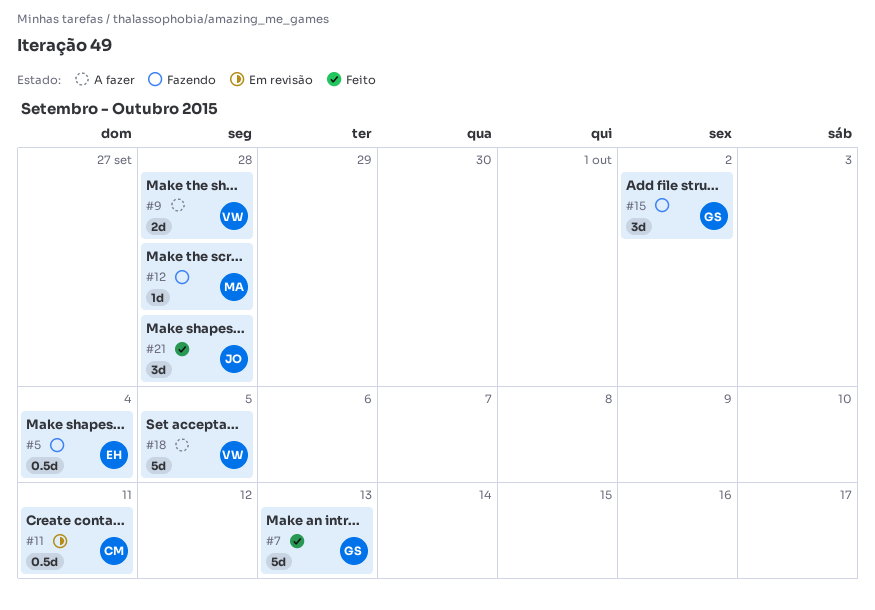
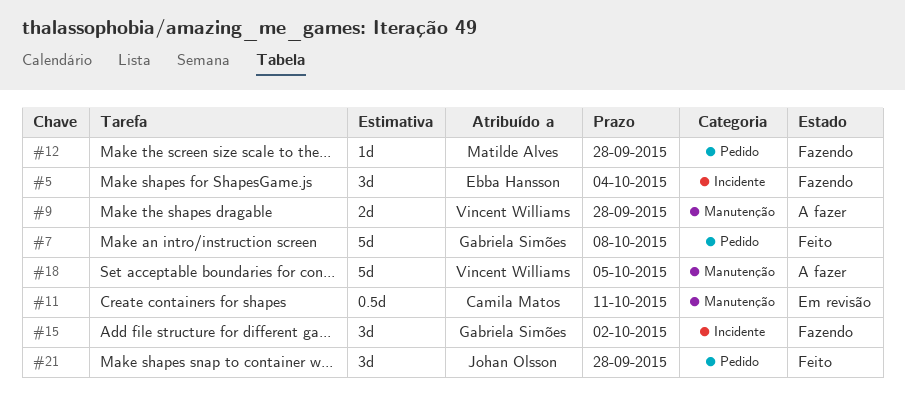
#5, estimate: 0.5d -> 3d
#7, due: Oct 13 -> Oct 8

